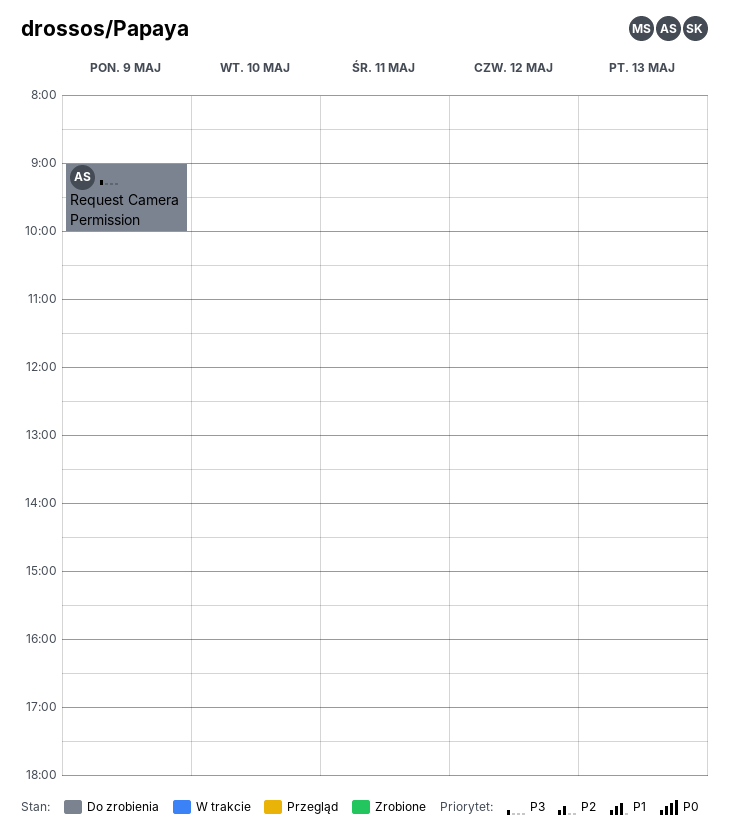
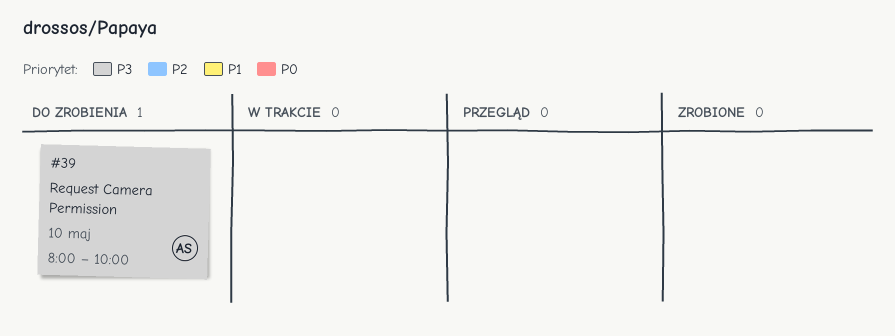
Request Camera Permission, day: May 9 -> May 10
Request Camera Permission, begins: 09:00 -> 08:00

